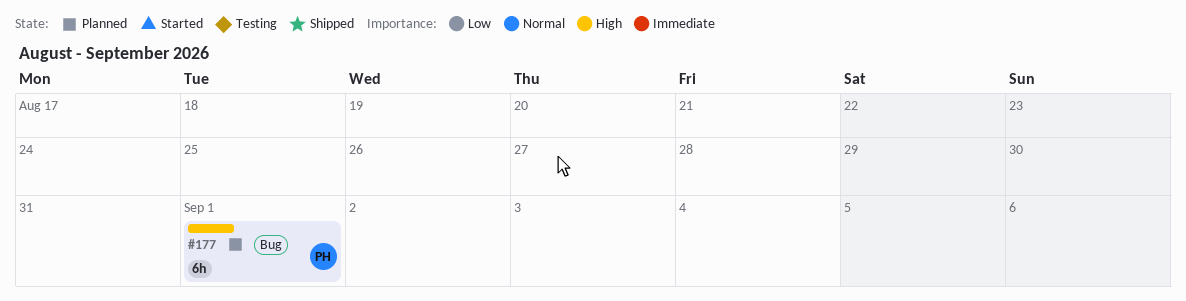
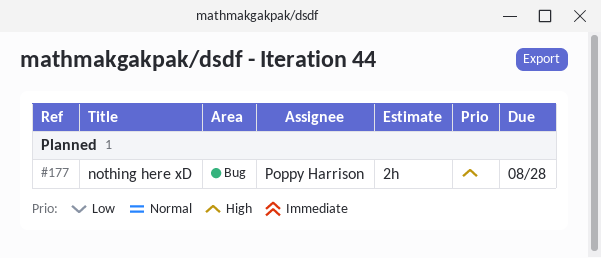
#177, estimate: 6h -> 2h
#177, due: Sep 1 -> Aug 28

